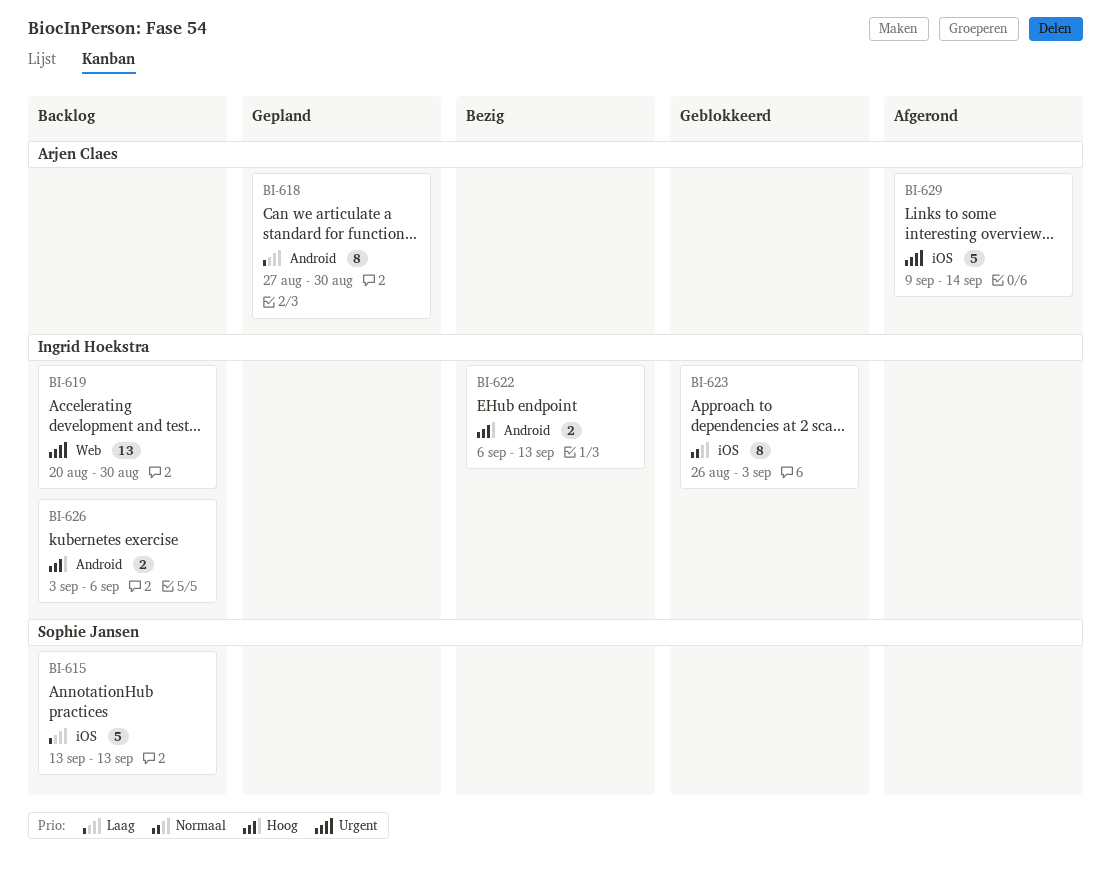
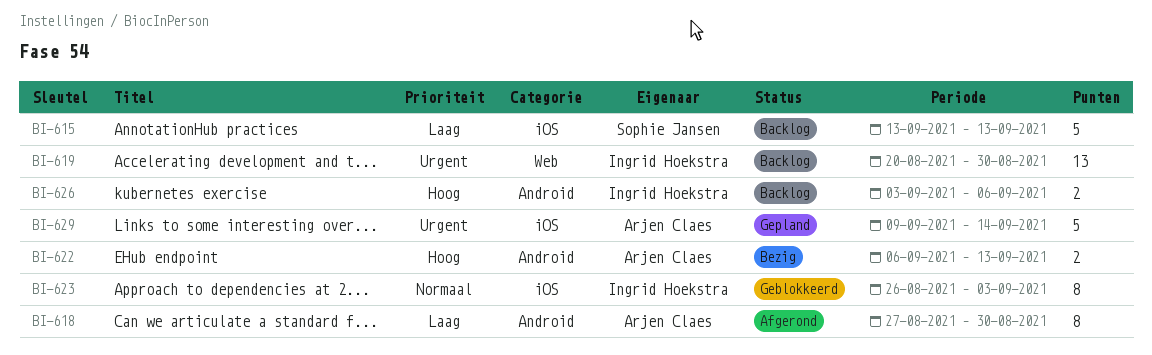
BI-618, status: Gepland -> Afgerond
BI-622, owner: Ingrid Hoekstra -> Arjen Claes
BI-629, status: Afgerond -> Gepland

